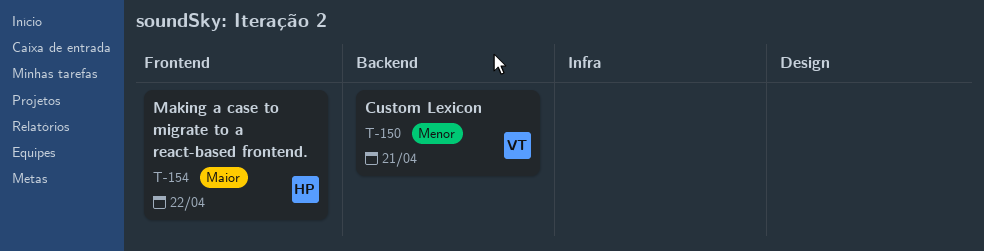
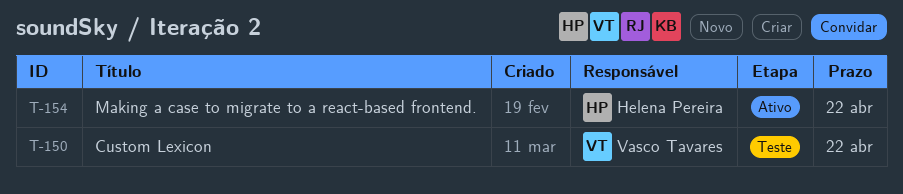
T-150, due: Apr 21 -> Apr 22

